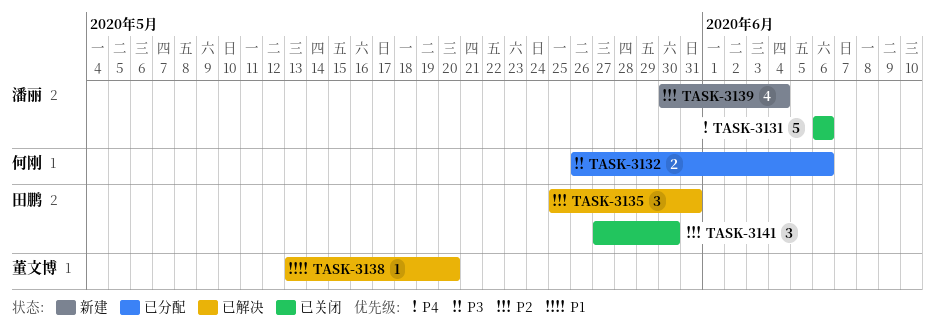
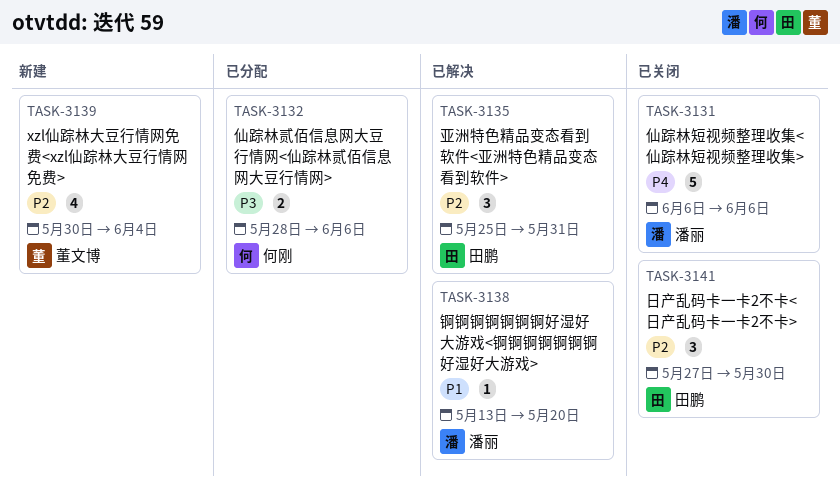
TASK-3132, start: May 26 -> May 28
TASK-3138, owner: 董文博 -> 潘丽
TASK-3139, owner: 潘丽 -> 董文博

